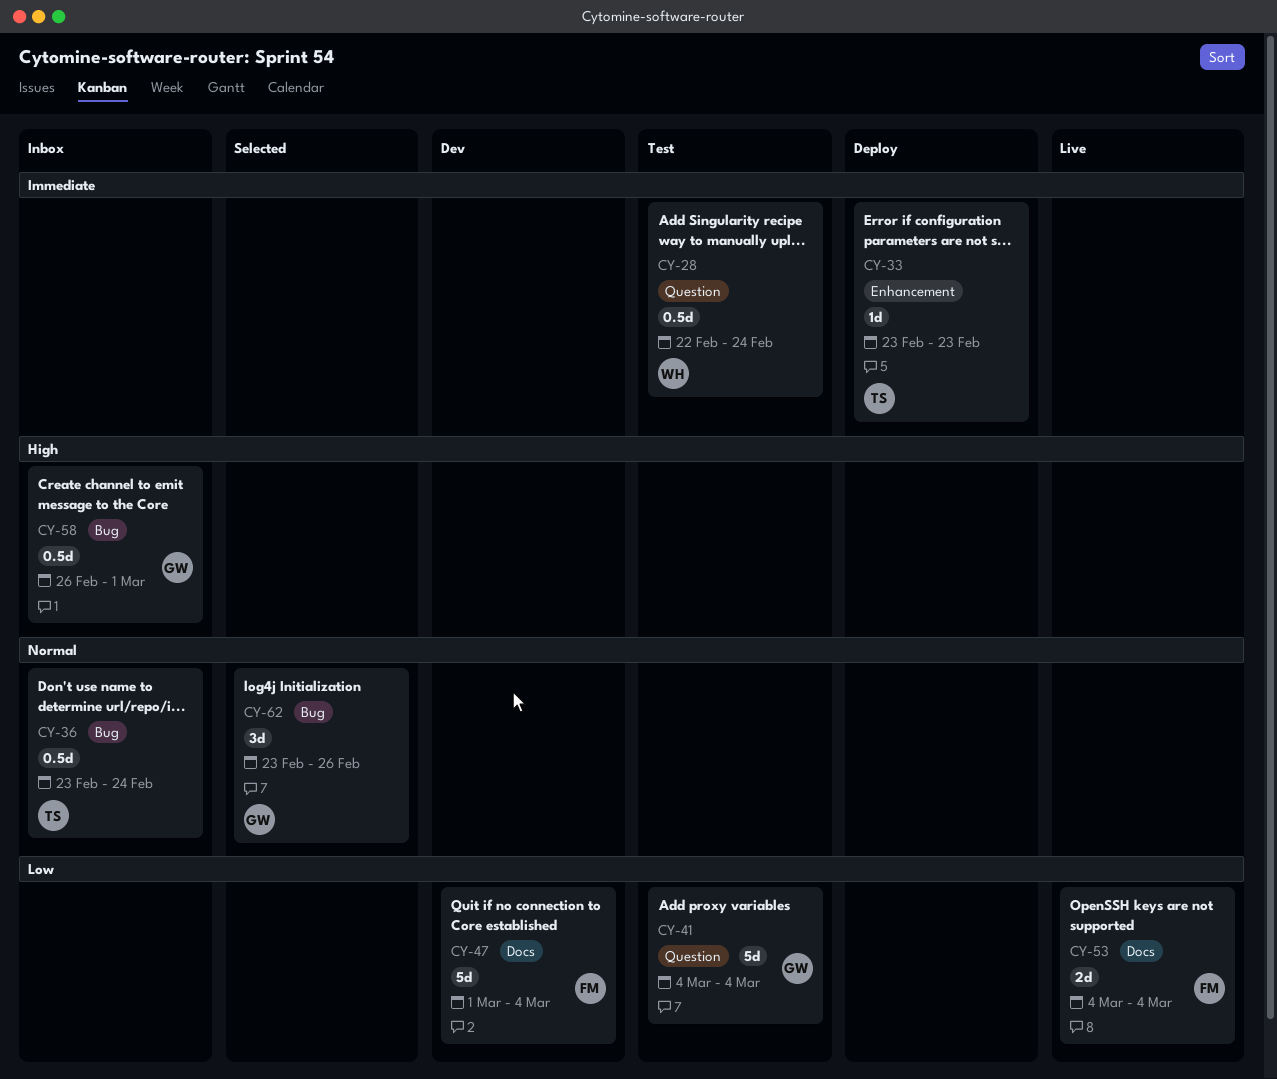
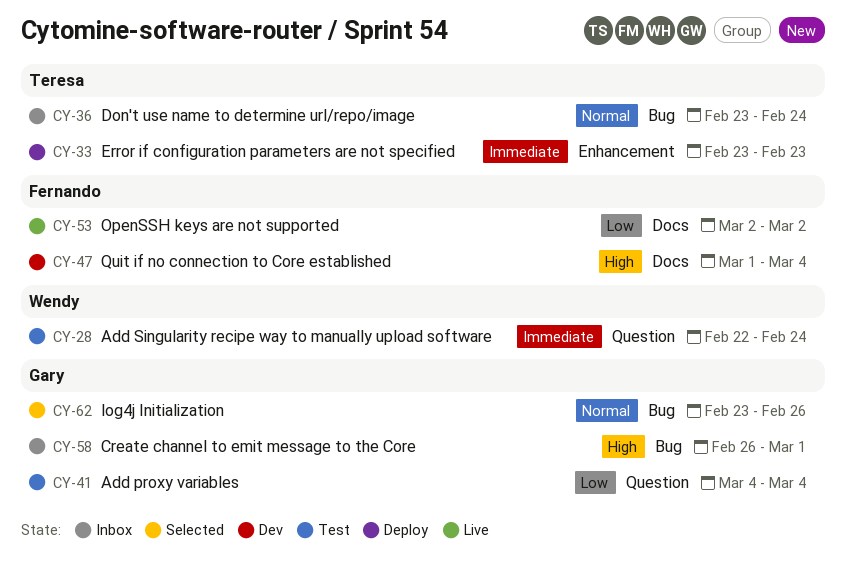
CY-47, priority: Low -> High
CY-53, start: Mar 4 -> Mar 2
CY-53, due: Mar 4 -> Mar 2

